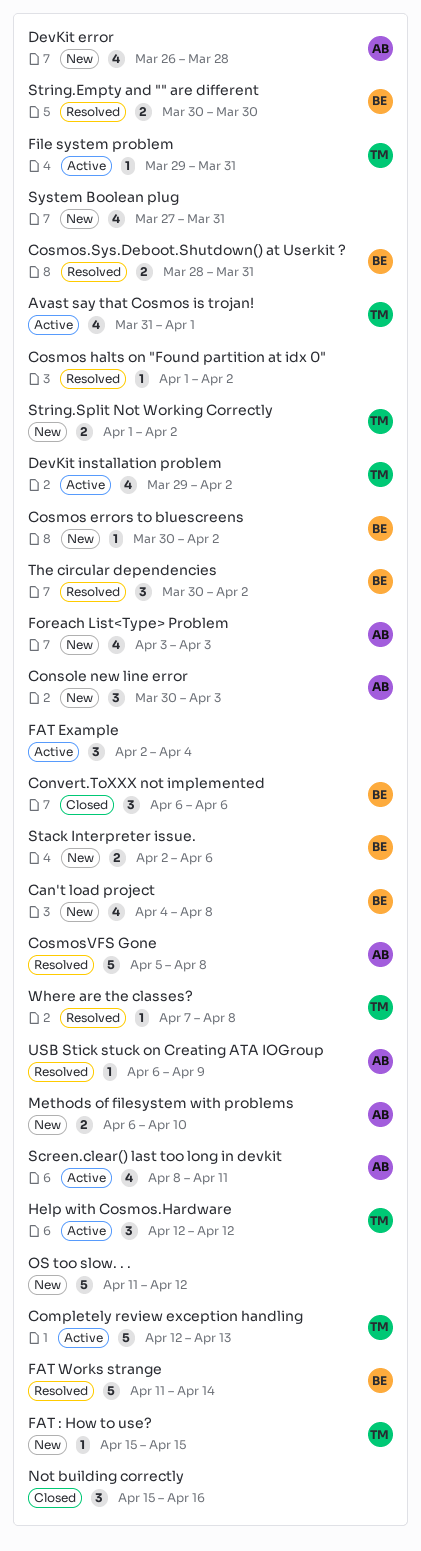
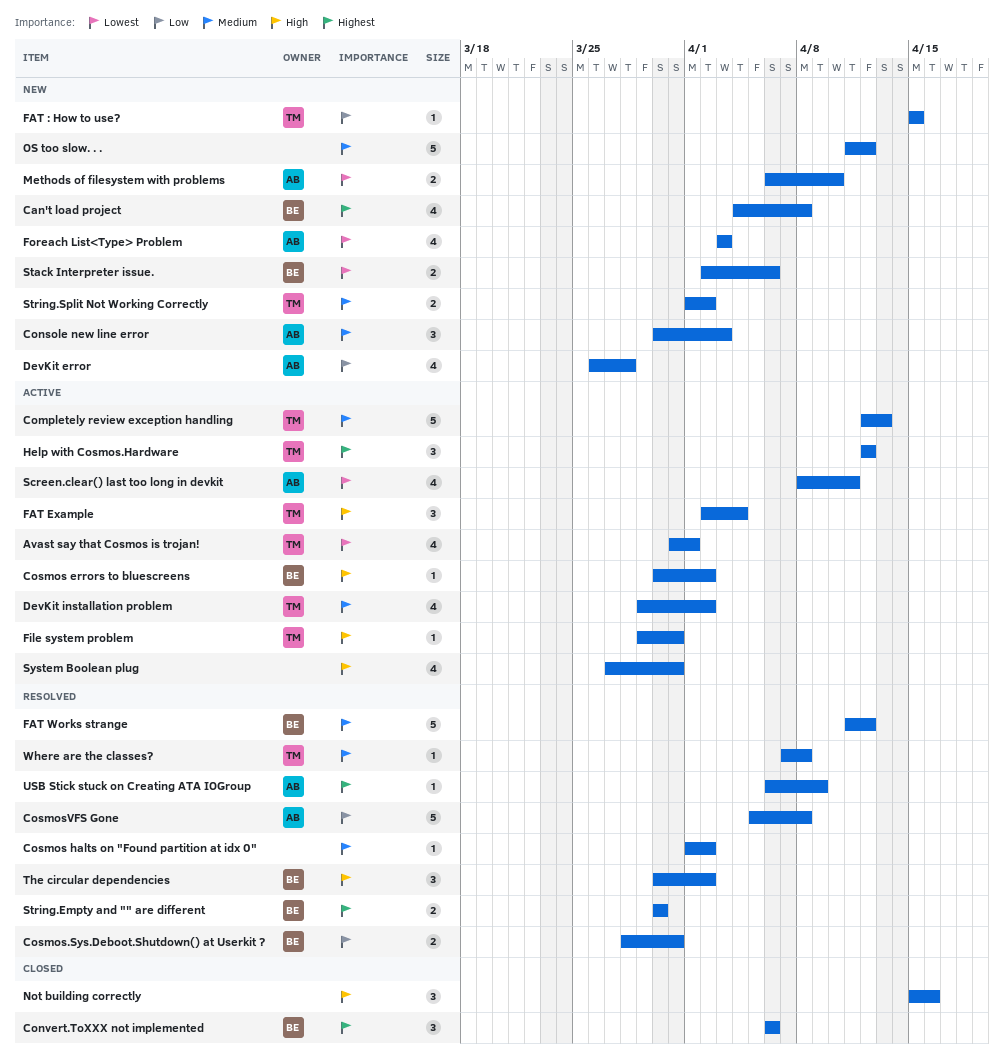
Cosmos errors to bluescreens, status: New -> Active
FAT Example, owner: none -> TM
FAT Works strange, due: Apr 14 -> Apr 12
System Boolean plug, status: New -> Active

